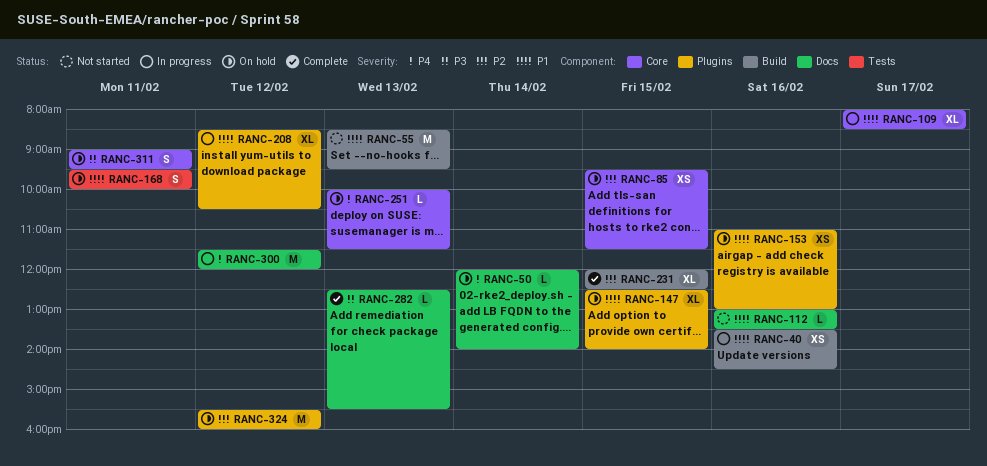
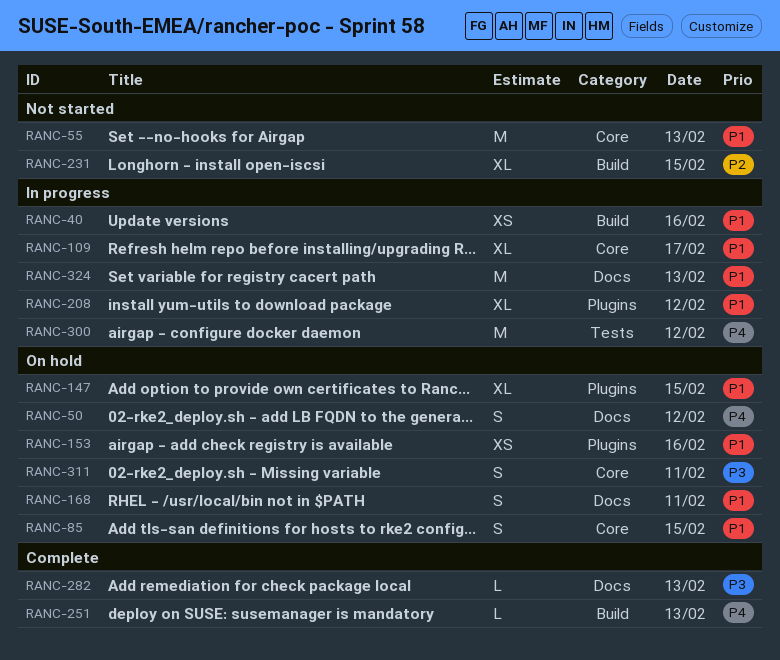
RANC-50, estimate: L -> S
RANC-50, day: Feb 14 -> Feb 12
RANC-55, label: Build -> Core
RANC-85, priority: P2 -> P1
RANC-85, estimate: XS -> S
RANC-112: present -> none
RANC-168, label: Tests -> Docs
RANC-231, status: Complete -> Not started
RANC-251, status: On hold -> Complete
RANC-251, label: Core -> Build
RANC-300, label: Docs -> Tests
RANC-324, status: On hold -> In progress
RANC-324, priority: P2 -> P1
RANC-324, label: Plugins -> Docs
RANC-324, day: Feb 12 -> Feb 13

